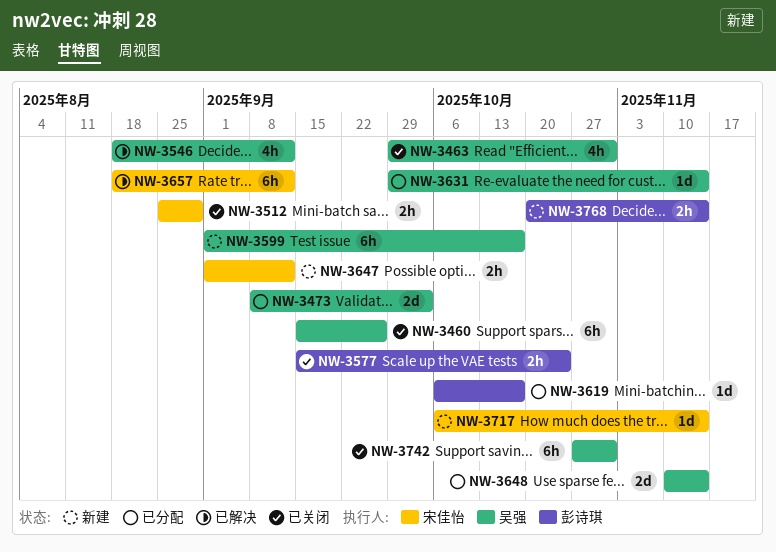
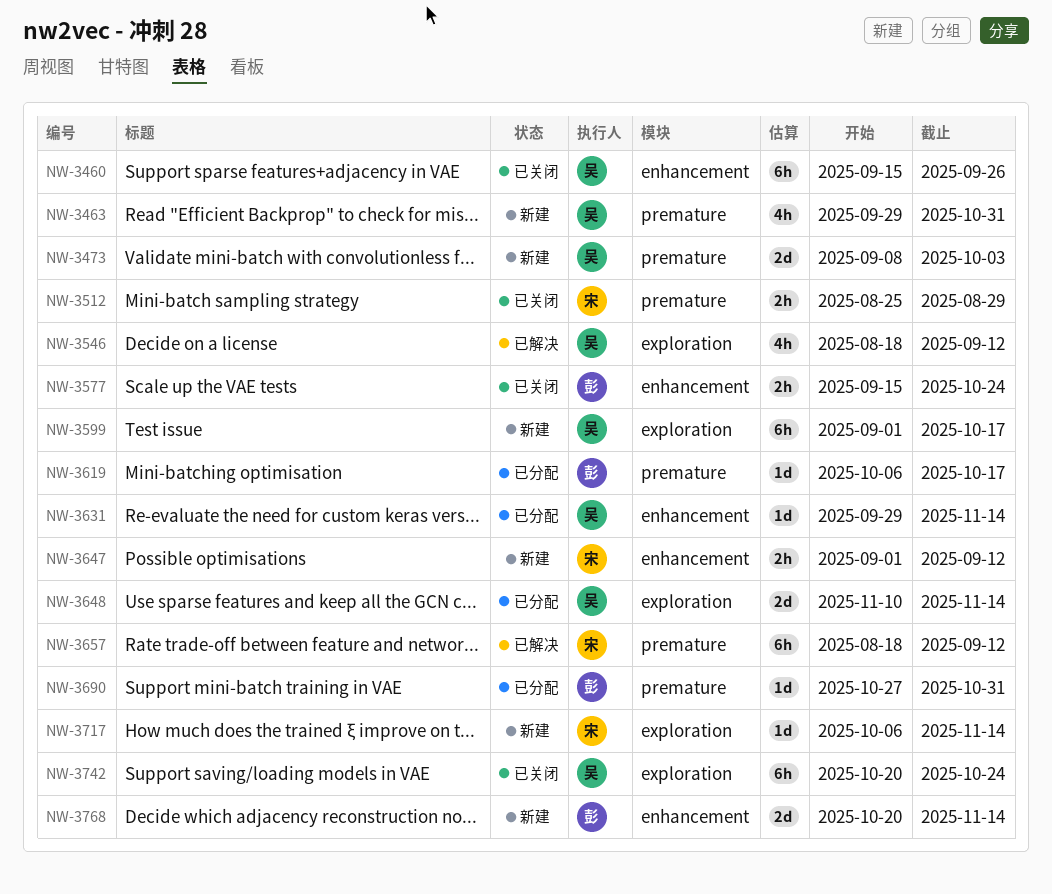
NW-3463, status: 已关闭 -> 新建
NW-3473, status: 已分配 -> 新建
NW-3690: none -> present
NW-3742, start: Oct 27 -> Oct 20
NW-3742, due: Oct 31 -> Oct 24
NW-3768, estimate: 2h -> 2d

